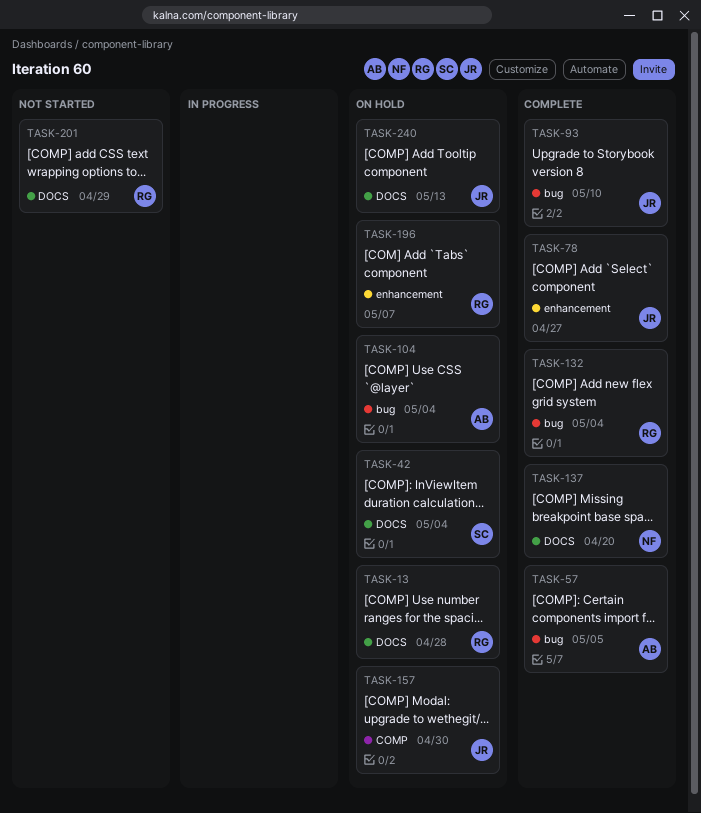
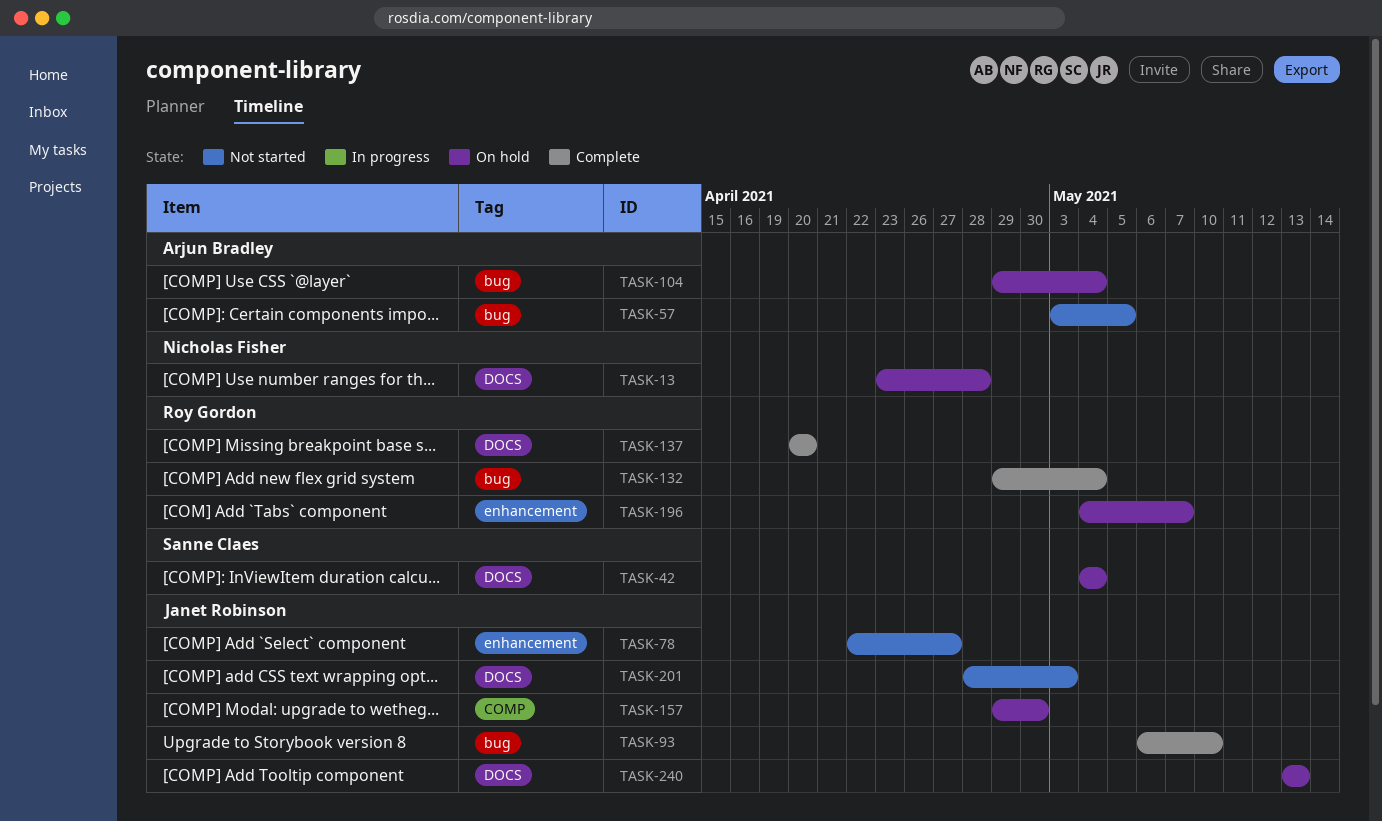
TASK-13, owner: Roy Gordon -> Nicholas Fisher
TASK-57, status: Complete -> Not started
TASK-78, status: Complete -> Not started
TASK-137, owner: Nicholas Fisher -> Roy Gordon
TASK-201, owner: Roy Gordon -> Janet Robinson
TASK-201, due: Apr 29 -> May 3

